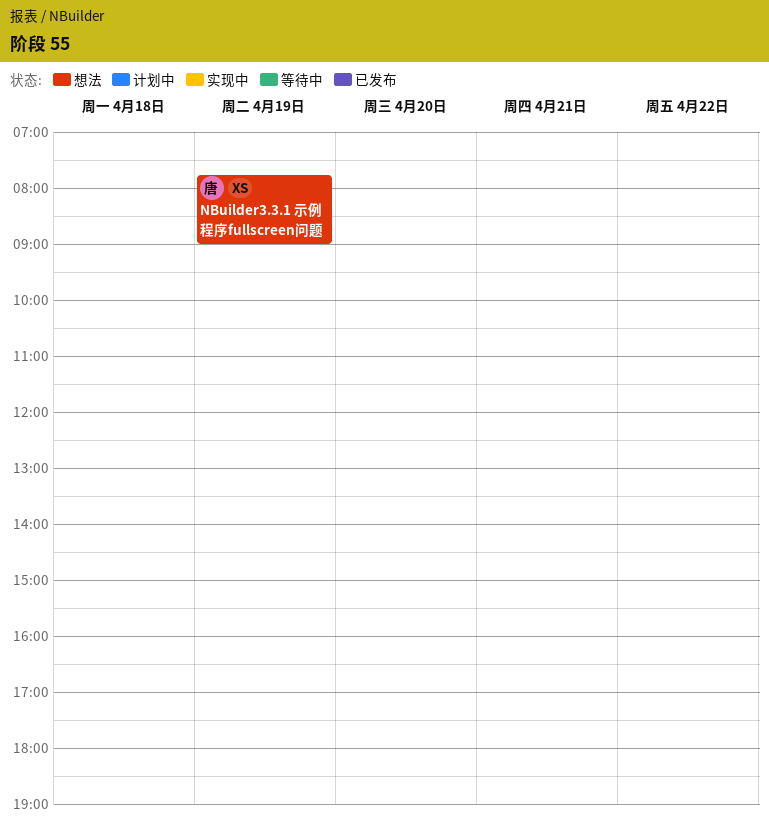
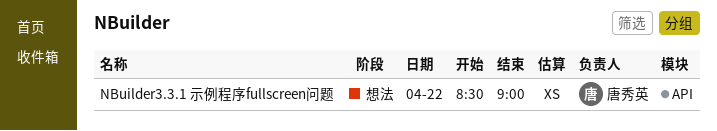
NBuilder3.3.1 示例程序fullscreen问题, day: Apr 19 -> Apr 22
NBuilder3.3.1 示例程序fullscreen问题, begins: 07:45 -> 08:30

